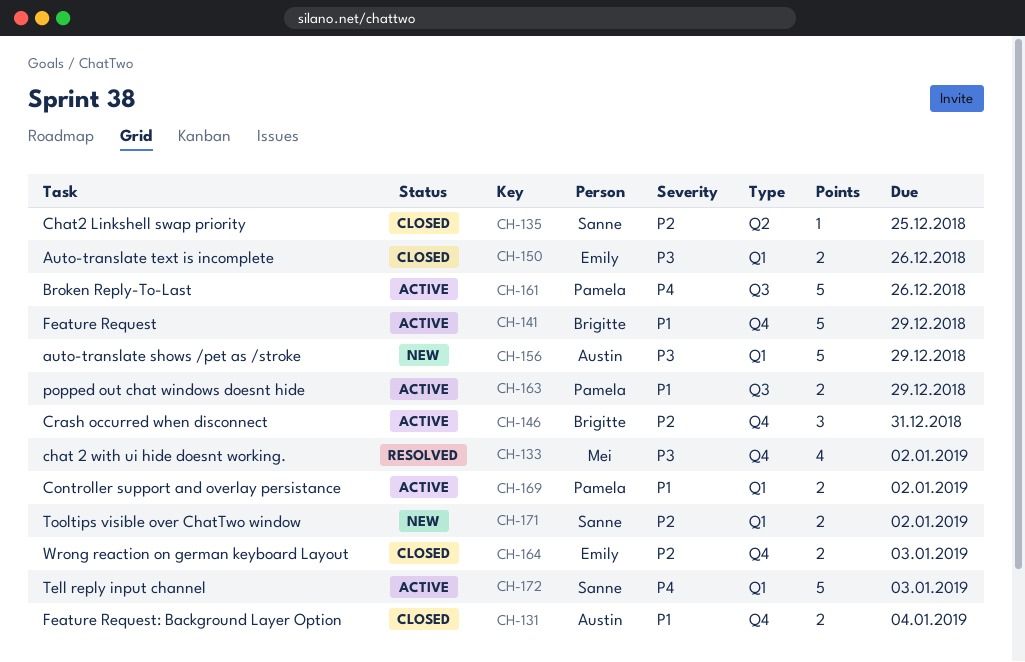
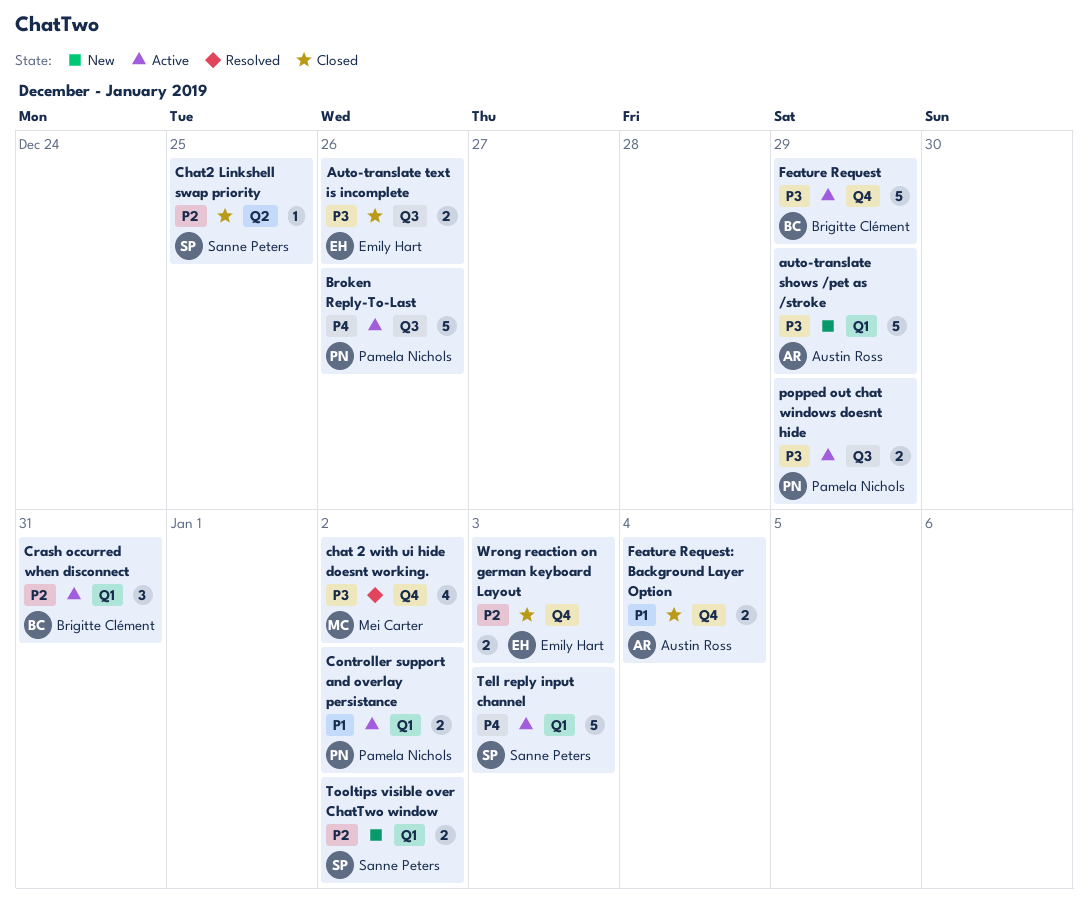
Auto-translate text is incomplete, label: Q1 -> Q3
Crash occurred when disconnect, label: Q4 -> Q1
Feature Request, priority: P1 -> P3
popped out chat windows doesnt hide, priority: P1 -> P3

